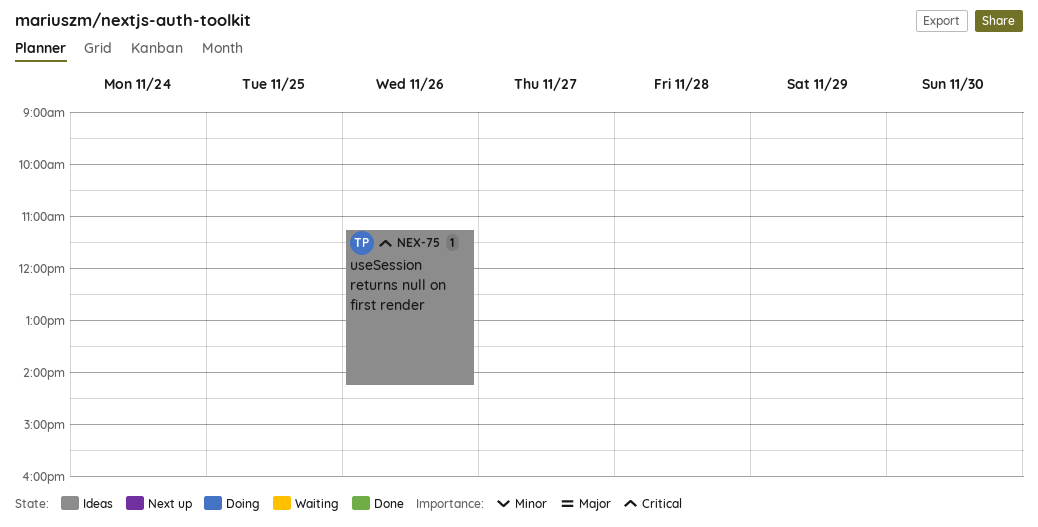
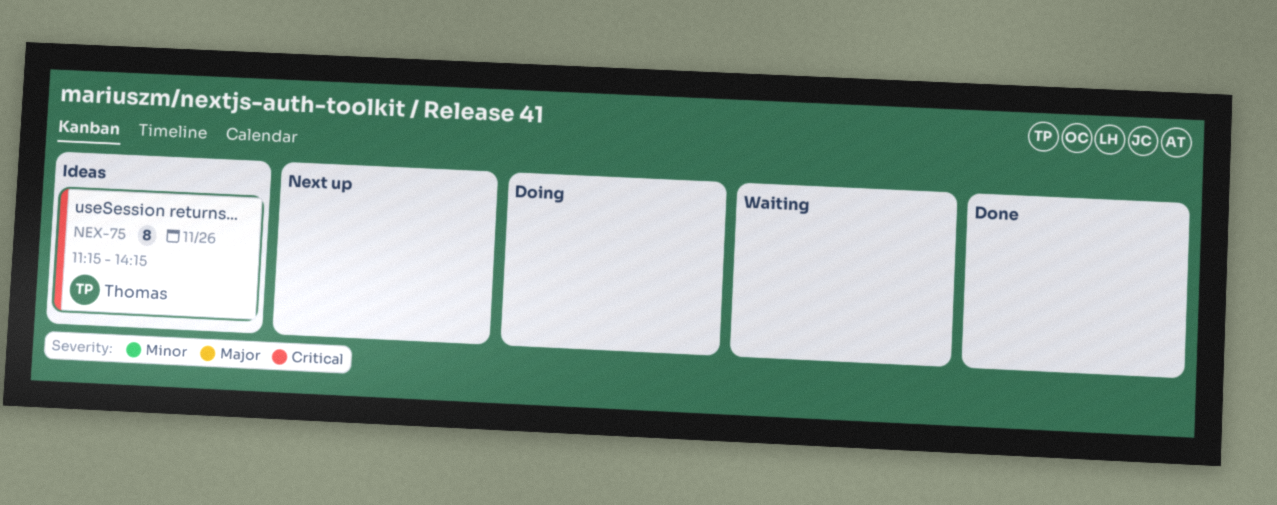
NEX-75, estimate: 1 -> 8

